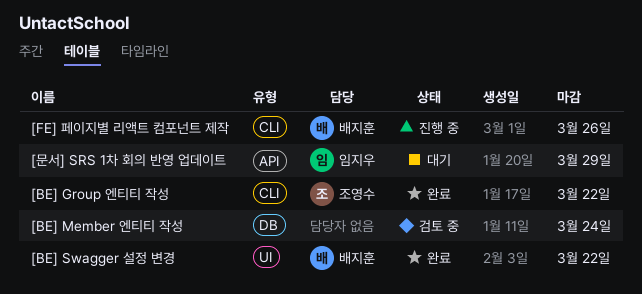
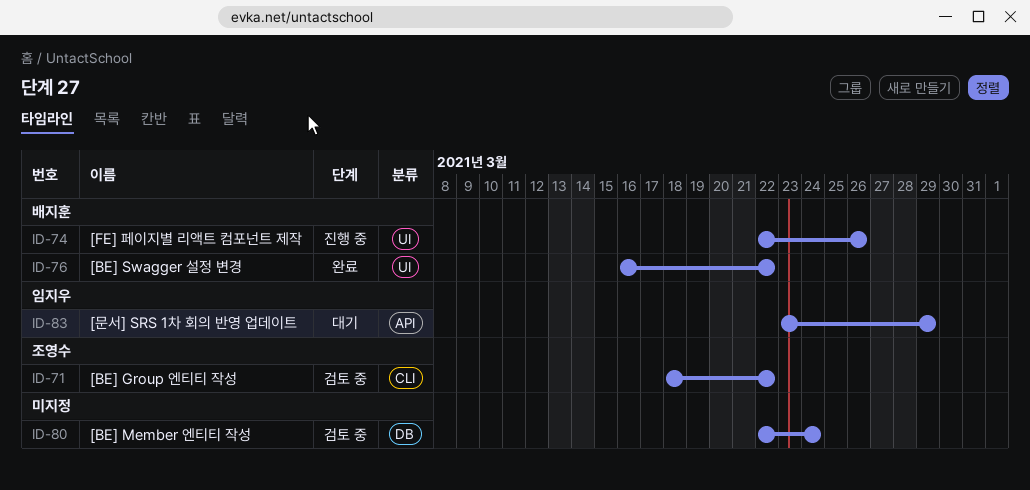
[BE] Group 엔티티 작성, status: 완료 -> 검토 중
[FE] 페이지별 리액트 컴포넌트 제작, label: CLI -> UI

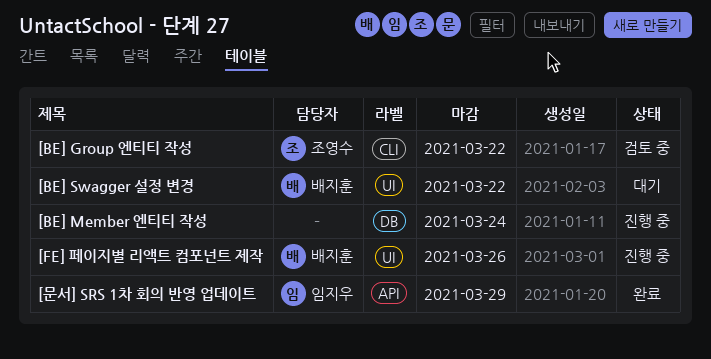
[BE] Member 엔티티 작성, status: 검토 중 -> 진행 중
[BE] Swagger 설정 변경, status: 완료 -> 대기
[문서] SRS 1차 회의 반영 업데이트, status: 대기 -> 완료

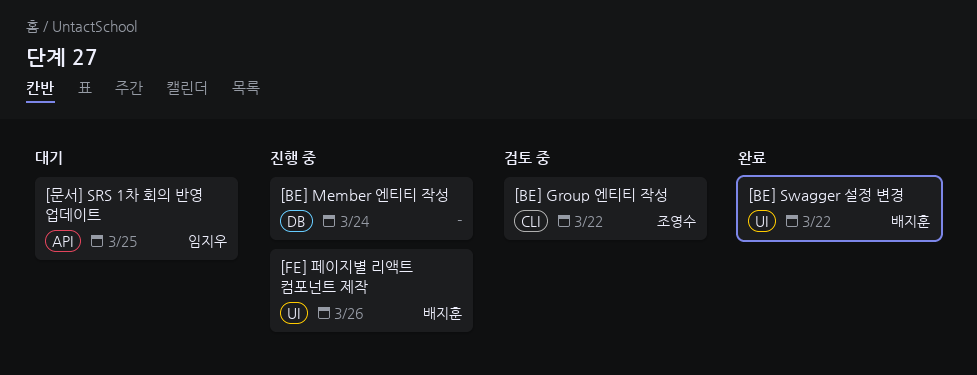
[BE] Swagger 설정 변경, status: 대기 -> 완료
[문서] SRS 1차 회의 반영 업데이트, status: 완료 -> 대기
[문서] SRS 1차 회의 반영 업데이트, due: Mar 29 -> Mar 25

